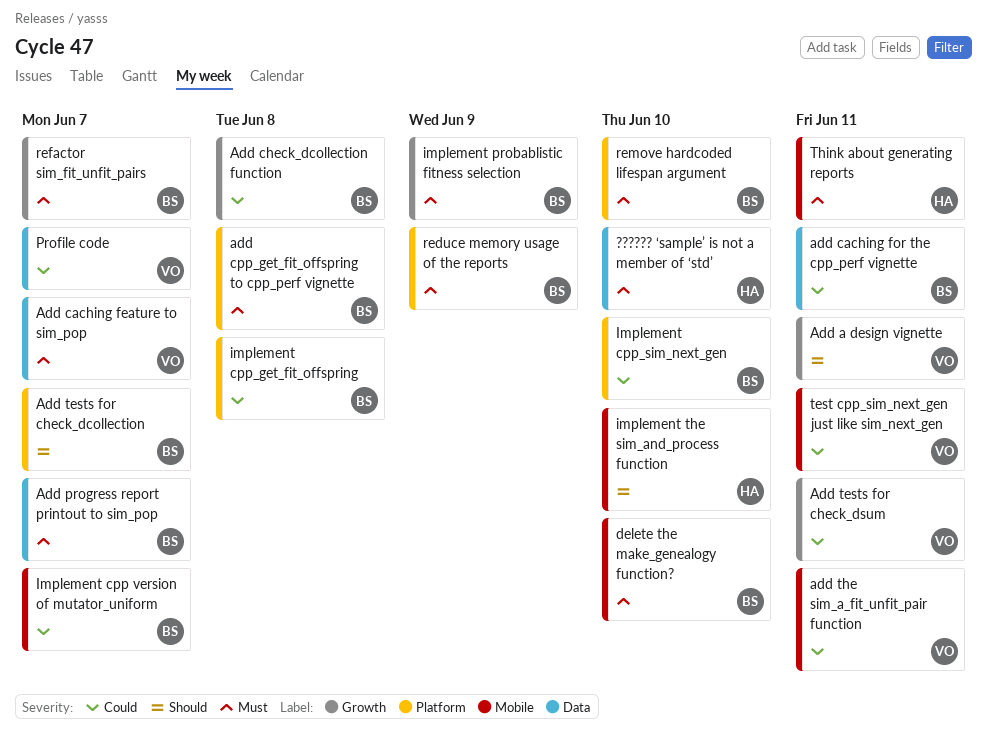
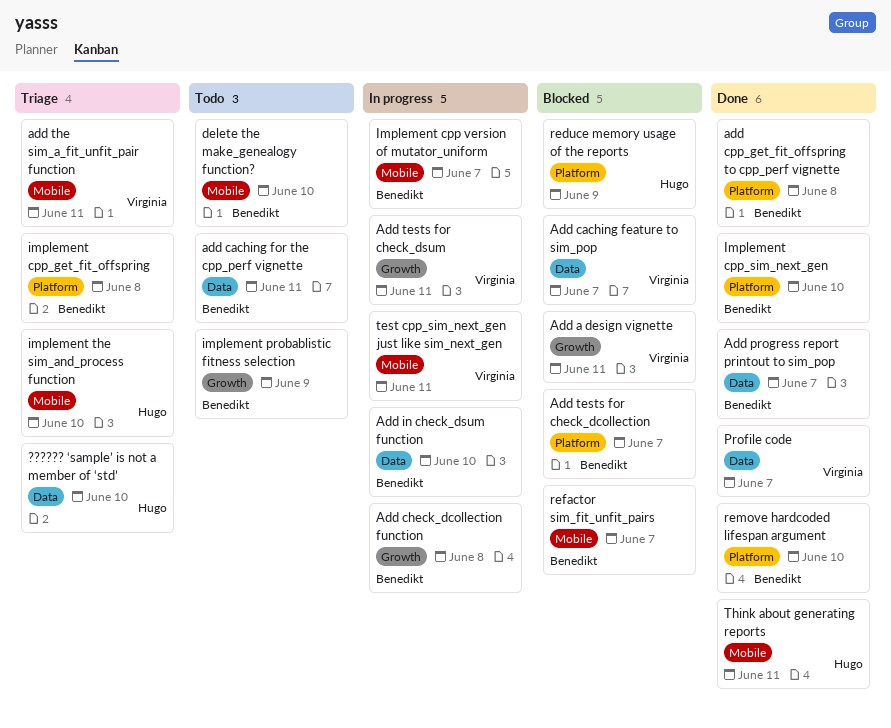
Add in check_dsum function: none -> present
reduce memory usage of the reports, owner: Benedikt -> Hugo
refactor sim_fit_unfit_pairs, label: Growth -> Mobile

